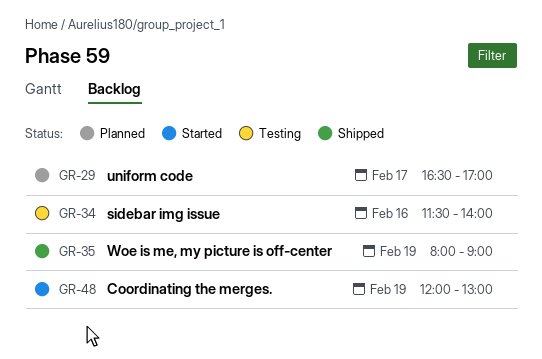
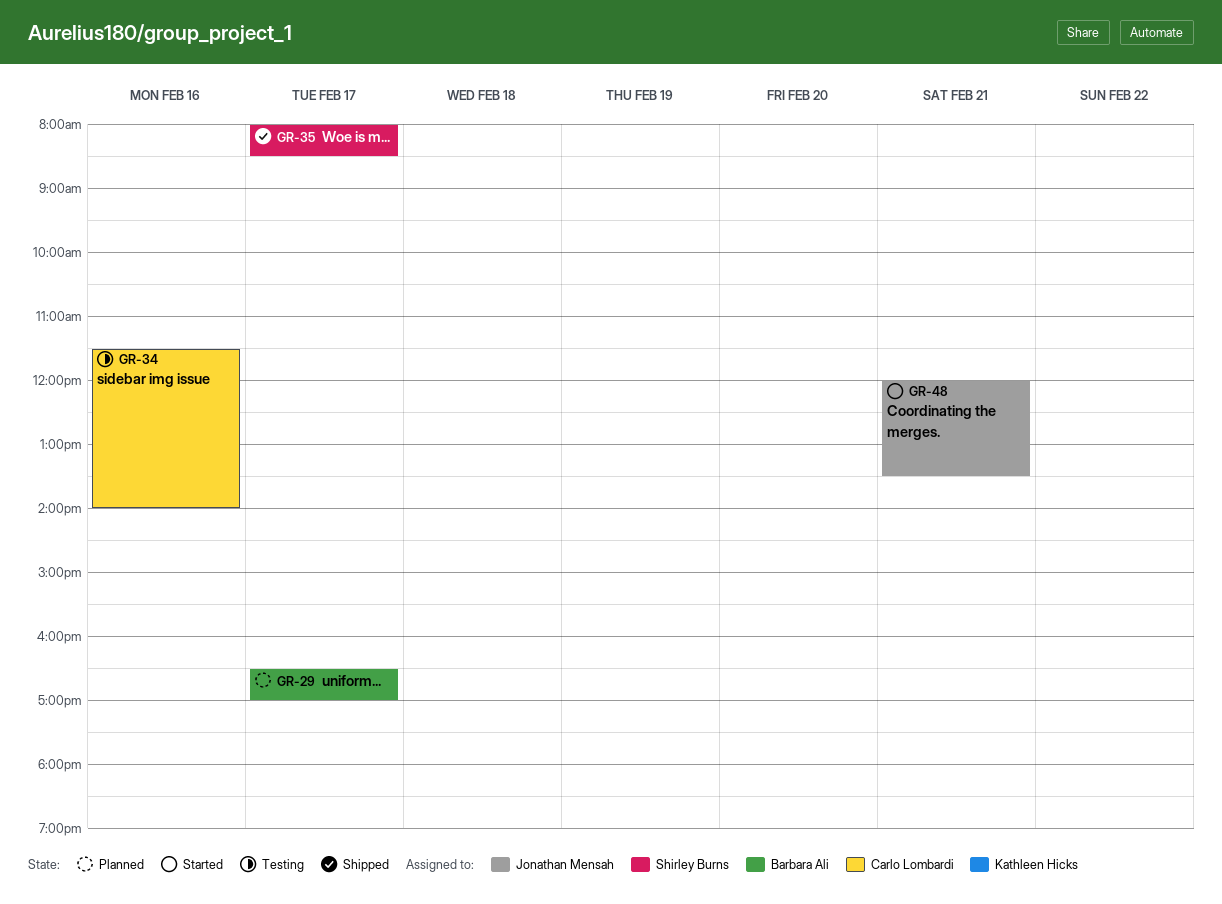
GR-35, day: Feb 19 -> Feb 17
GR-35, ends: 09:00 -> 08:30
GR-48, day: Feb 19 -> Feb 21
GR-48, ends: 13:00 -> 13:30

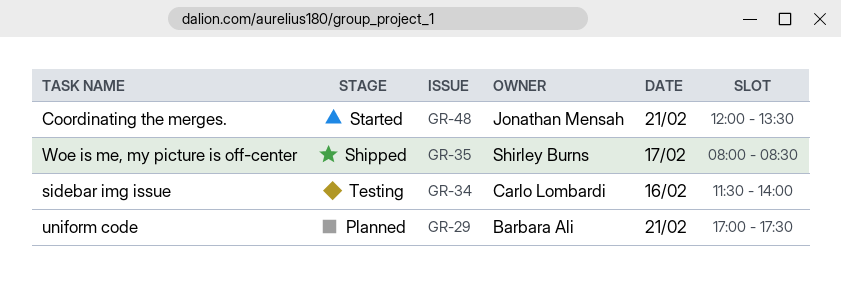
GR-29, day: Feb 17 -> Feb 21
GR-29, begins: 16:30 -> 17:00
GR-29, ends: 17:00 -> 17:30

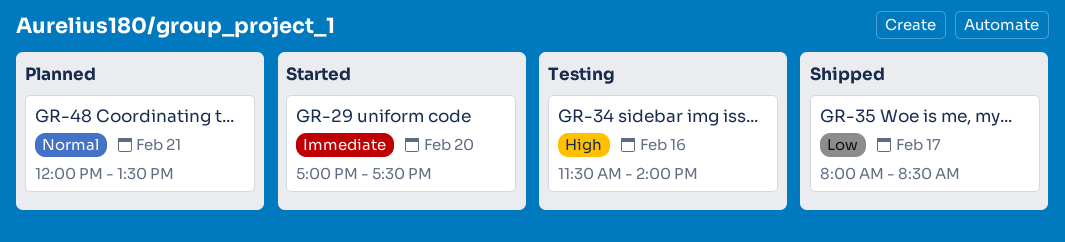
GR-29, status: Planned -> Started
GR-29, day: Feb 21 -> Feb 20
GR-48, status: Started -> Planned

